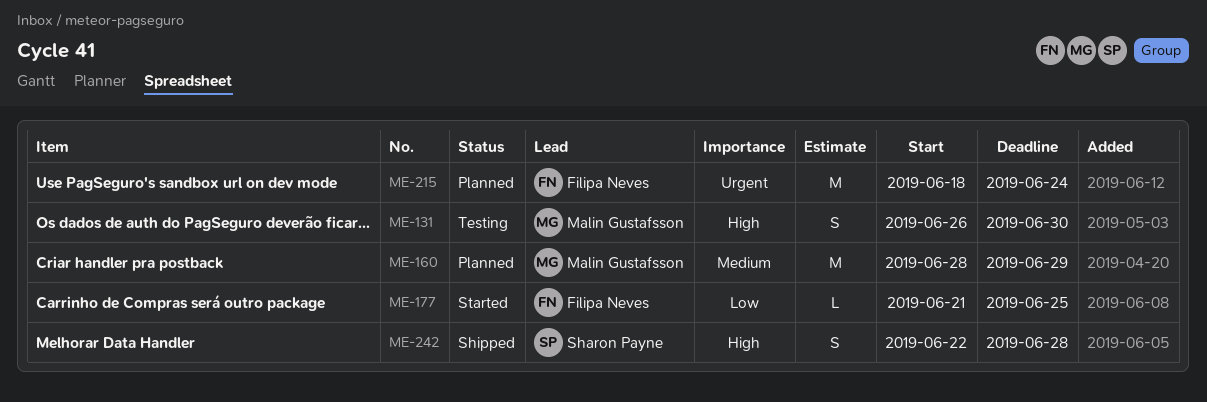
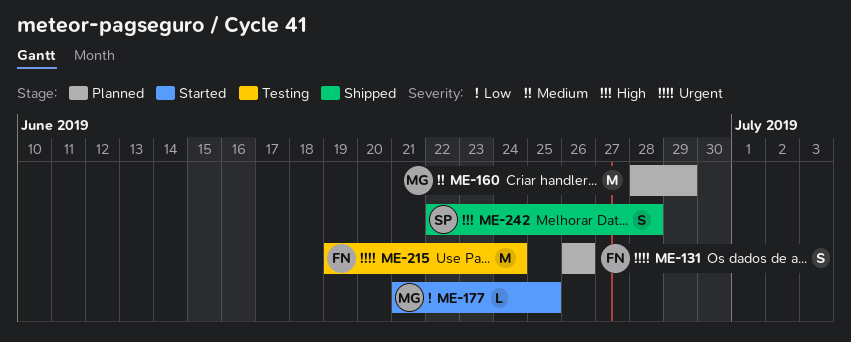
ME-131, status: Testing -> Planned
ME-131, owner: Malin Gustafsson -> Filipa Neves
ME-131, priority: High -> Urgent
ME-131, due: Jun 30 -> Jun 26
ME-177, owner: Filipa Neves -> Malin Gustafsson
ME-215, status: Planned -> Testing
ME-215, start: Jun 18 -> Jun 19

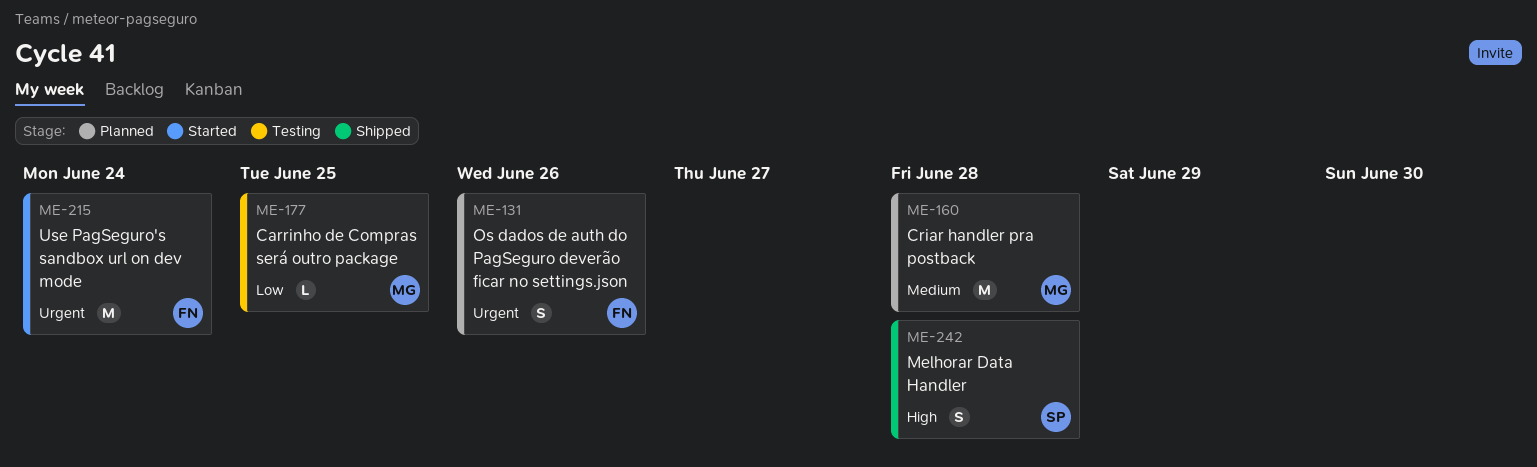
ME-160, due: Jun 29 -> Jun 28
ME-177, status: Started -> Testing
ME-215, status: Testing -> Started

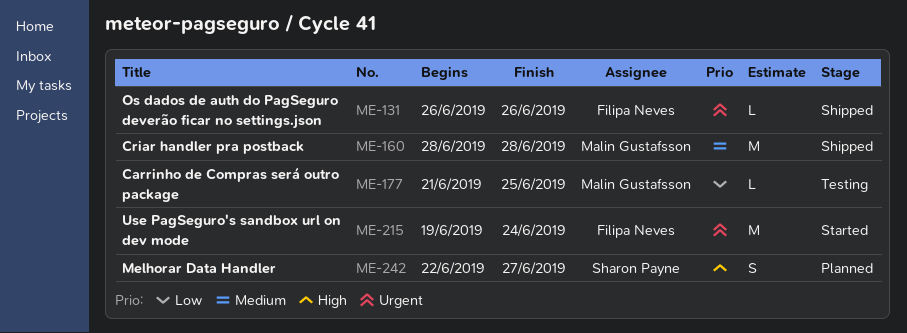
ME-131, status: Planned -> Shipped
ME-131, estimate: S -> L
ME-160, status: Planned -> Shipped
ME-242, status: Shipped -> Planned
ME-242, due: Jun 28 -> Jun 27

